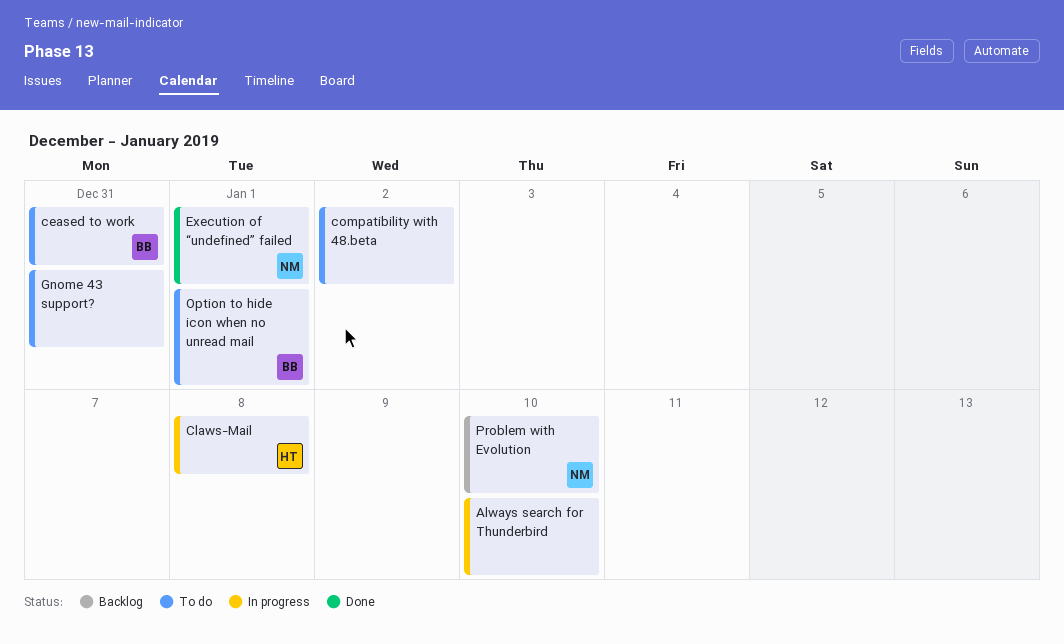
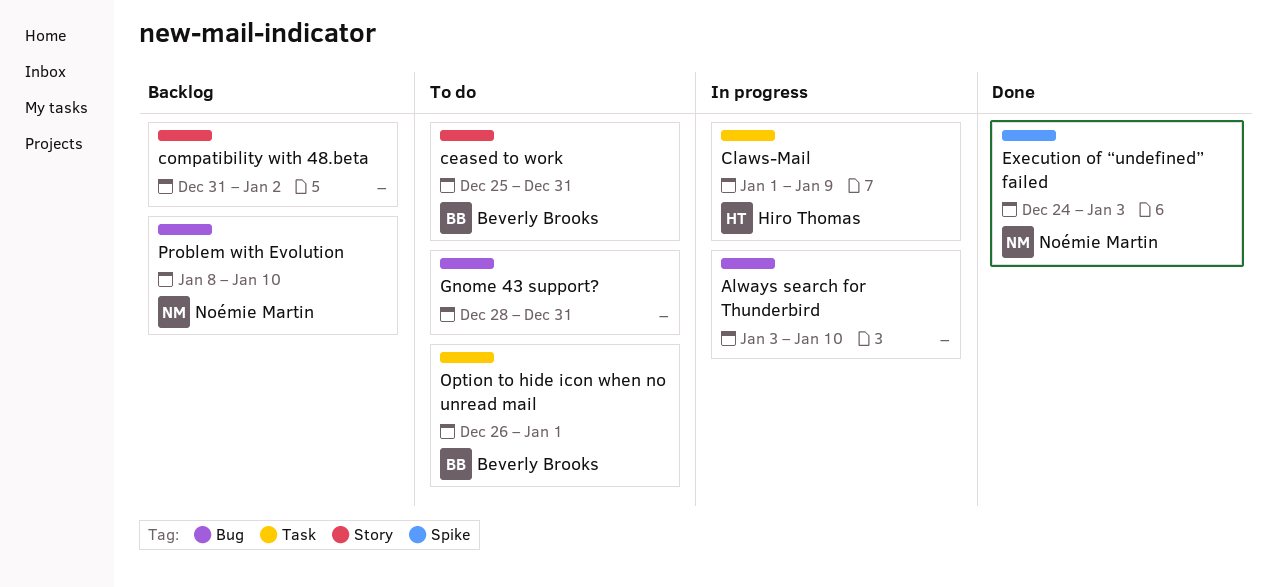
Claws-Mail, due: Jan 8 -> Jan 9
compatibility with 48.beta, status: To do -> Backlog
Execution of “undefined” failed, due: Jan 1 -> Jan 3

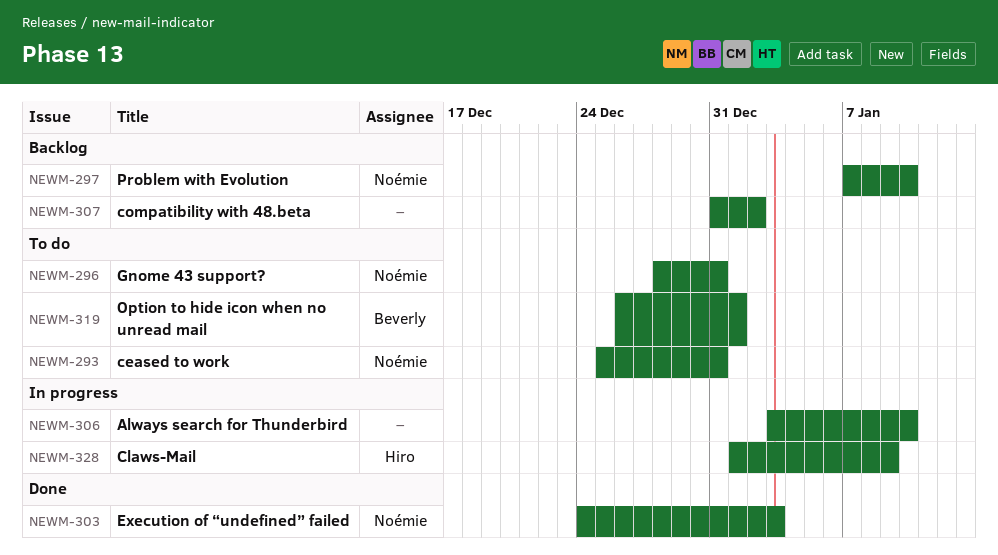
ceased to work, owner: Beverly Brooks -> Noémie Martin
Gnome 43 support?, owner: none -> Noémie Martin
Problem with Evolution, start: Jan 8 -> Jan 7

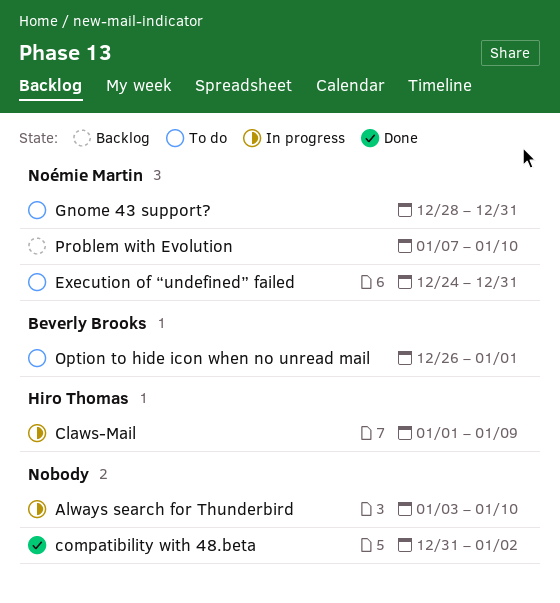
ceased to work: present -> none
compatibility with 48.beta, status: Backlog -> Done
Execution of “undefined” failed, status: Done -> To do
Execution of “undefined” failed, due: Jan 3 -> Dec 31

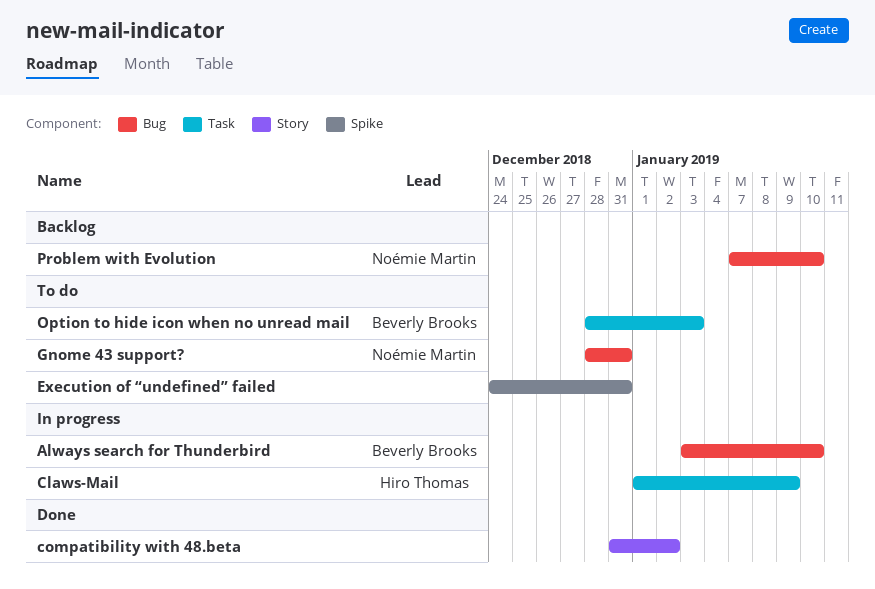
Always search for Thunderbird, owner: none -> Beverly Brooks
Execution of “undefined” failed, owner: Noémie Martin -> none
Option to hide icon when no unread mail, start: Dec 26 -> Dec 28
Option to hide icon when no unread mail, due: Jan 1 -> Jan 3

